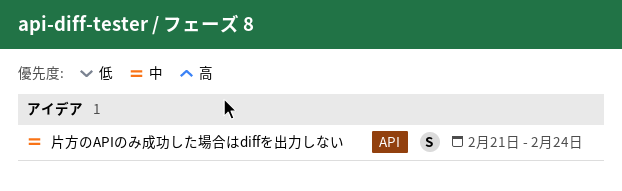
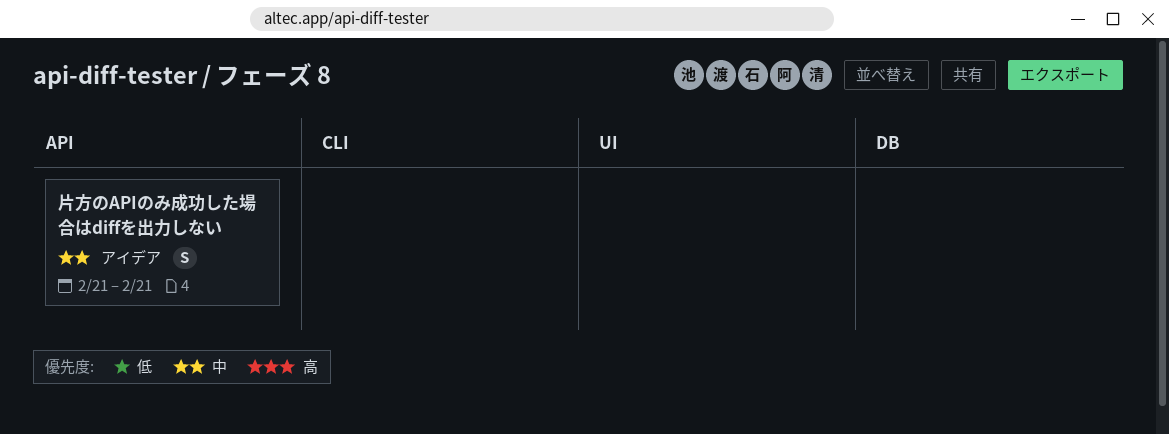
片方のAPIのみ成功した場合はdiffを出力しない, due: Feb 24 -> Feb 21

